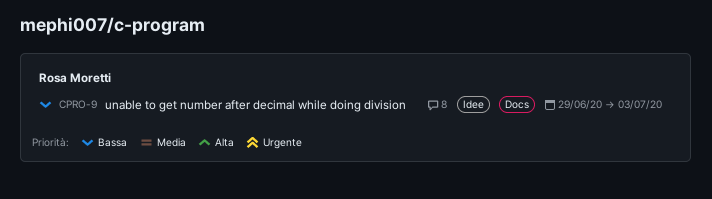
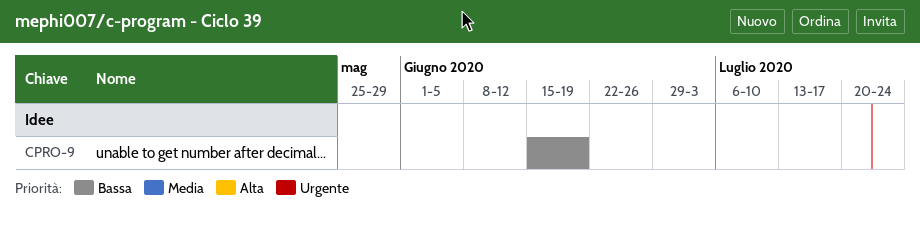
CPRO-9, start: Jun 29 -> Jun 15
CPRO-9, due: Jul 3 -> Jun 19

